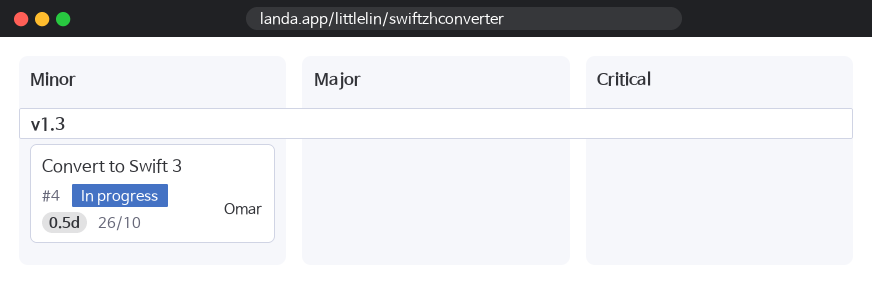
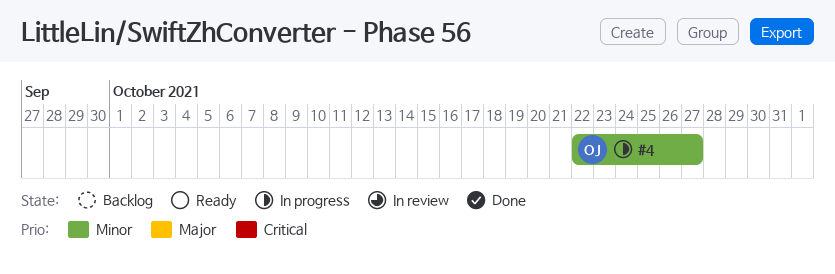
#4, due: Oct 26 -> Oct 27

